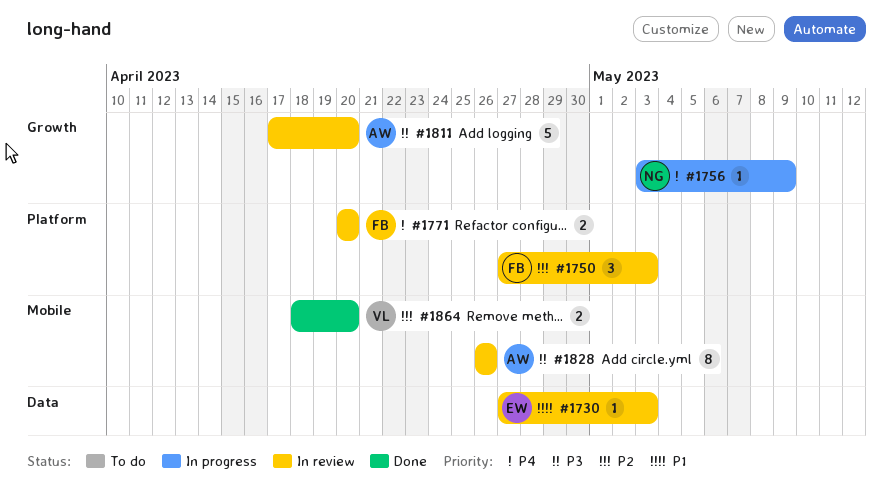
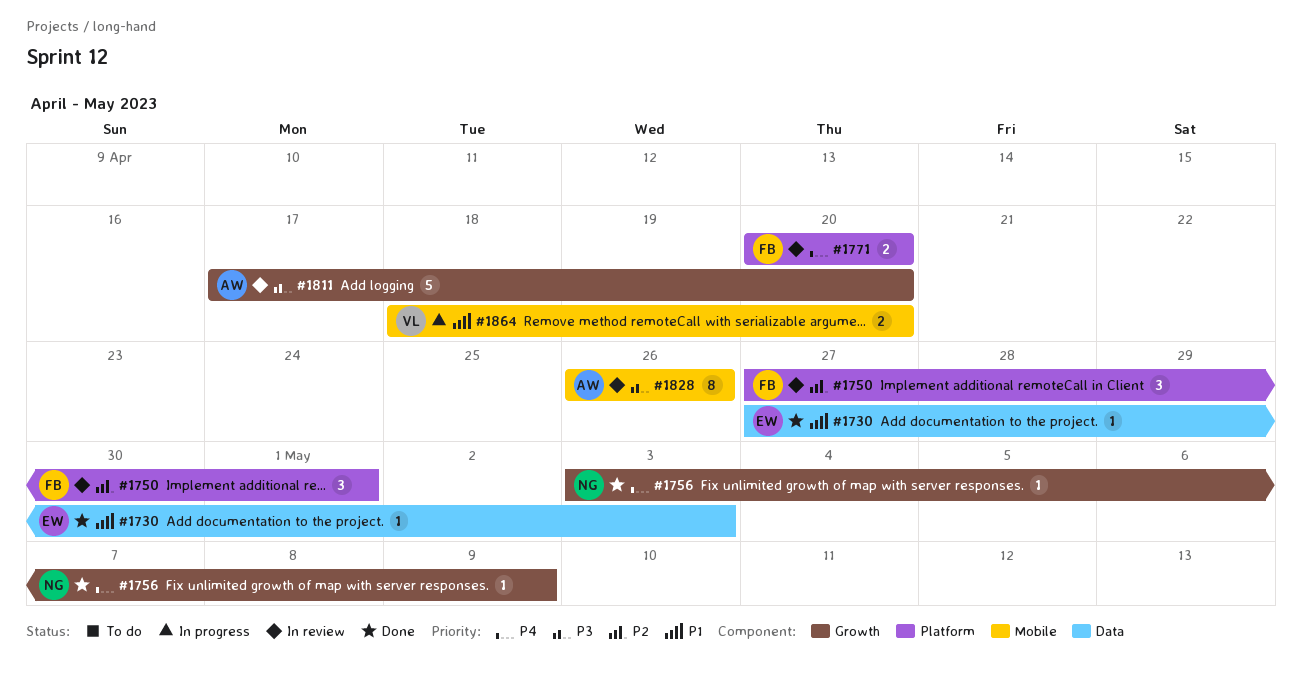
#1730, status: In review -> Done
#1750, due: May 3 -> May 1
#1756, status: In progress -> Done
#1864, status: Done -> In progress
#1864, priority: P2 -> P1

